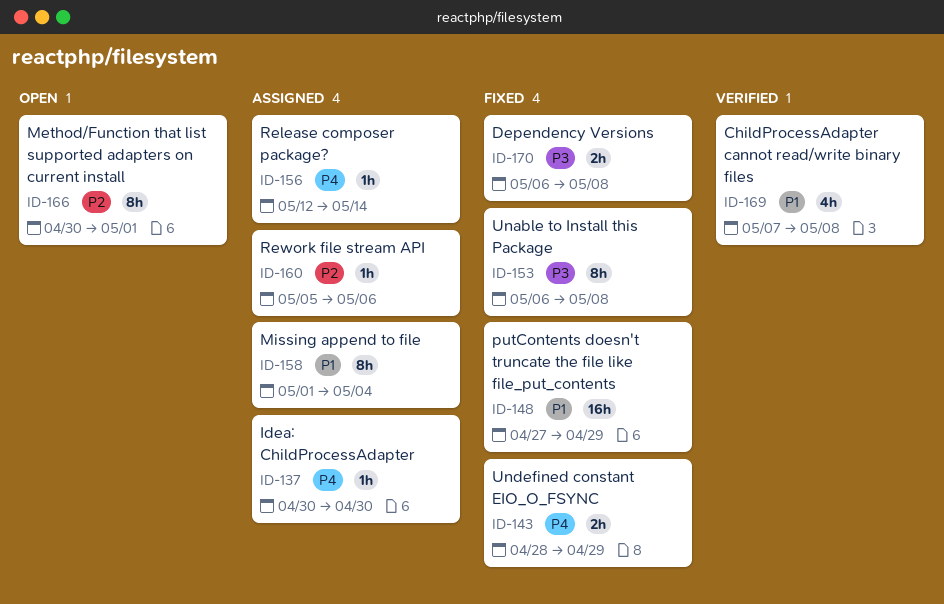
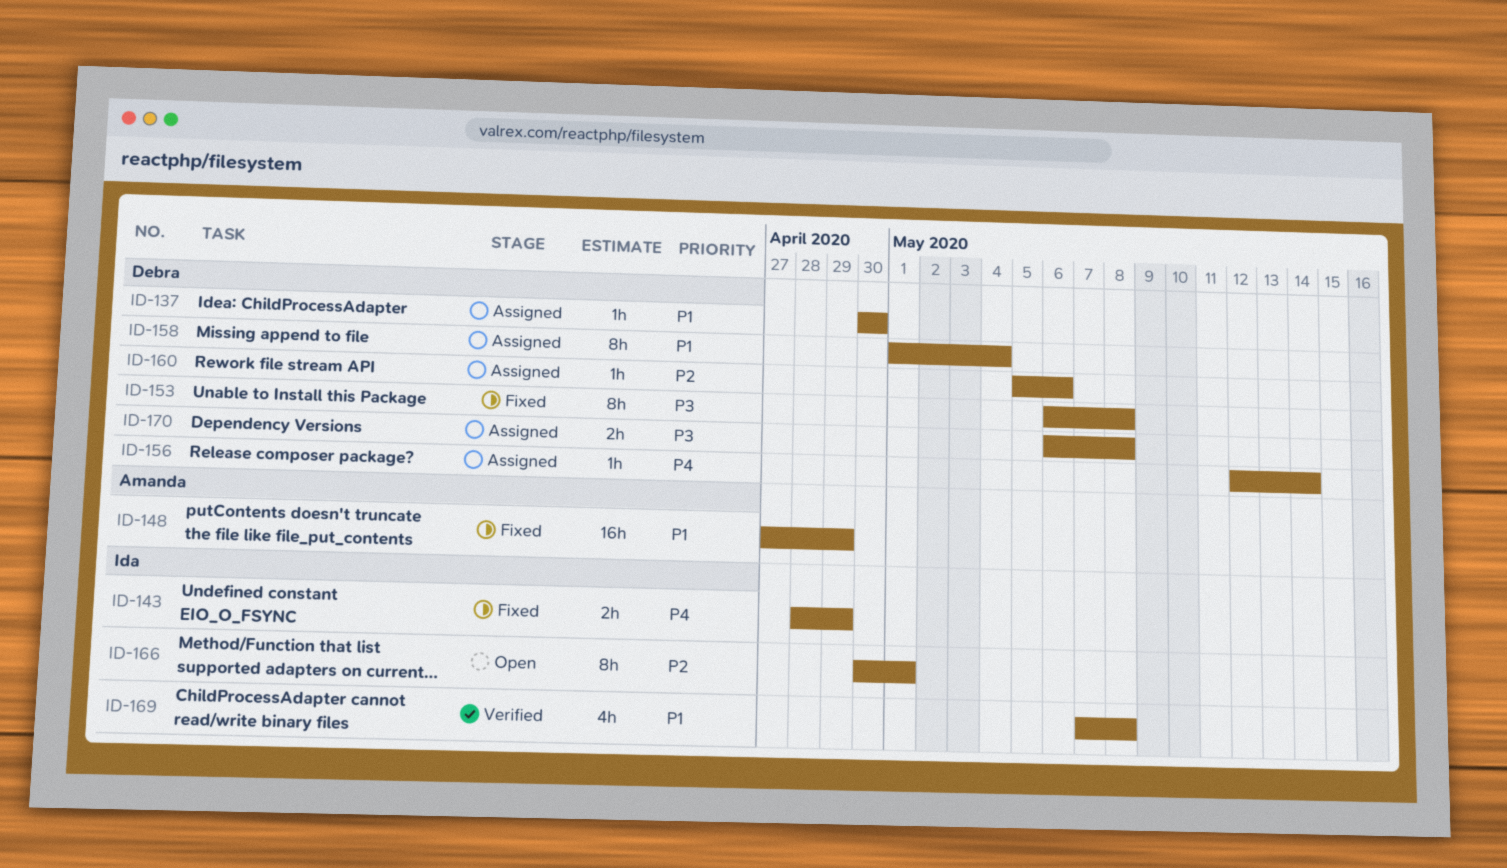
ID-137, priority: P4 -> P1
ID-170, status: Fixed -> Assigned

